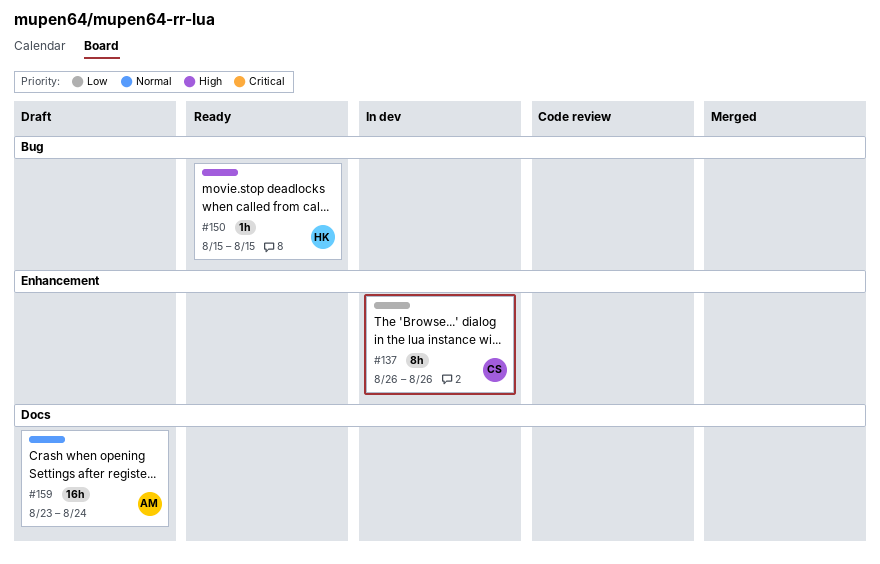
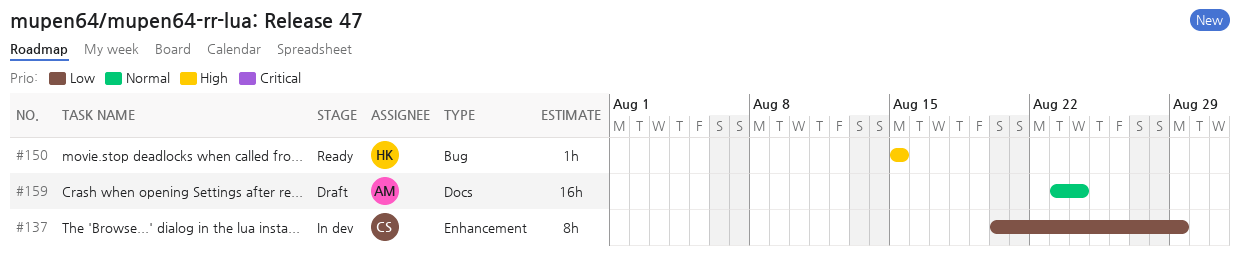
#137, start: Aug 26 -> Aug 20
#137, due: Aug 26 -> Aug 29

